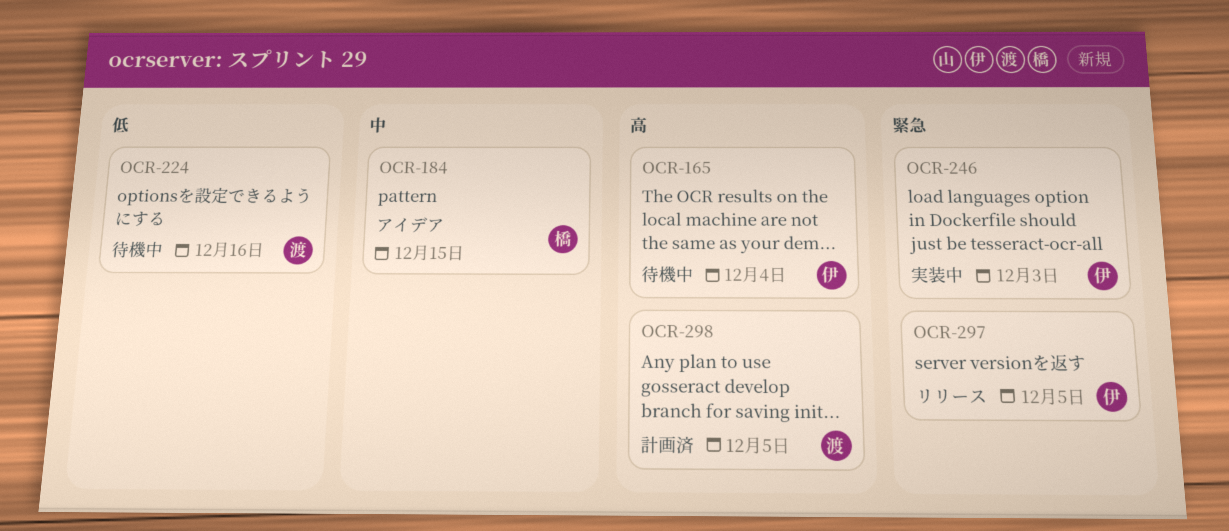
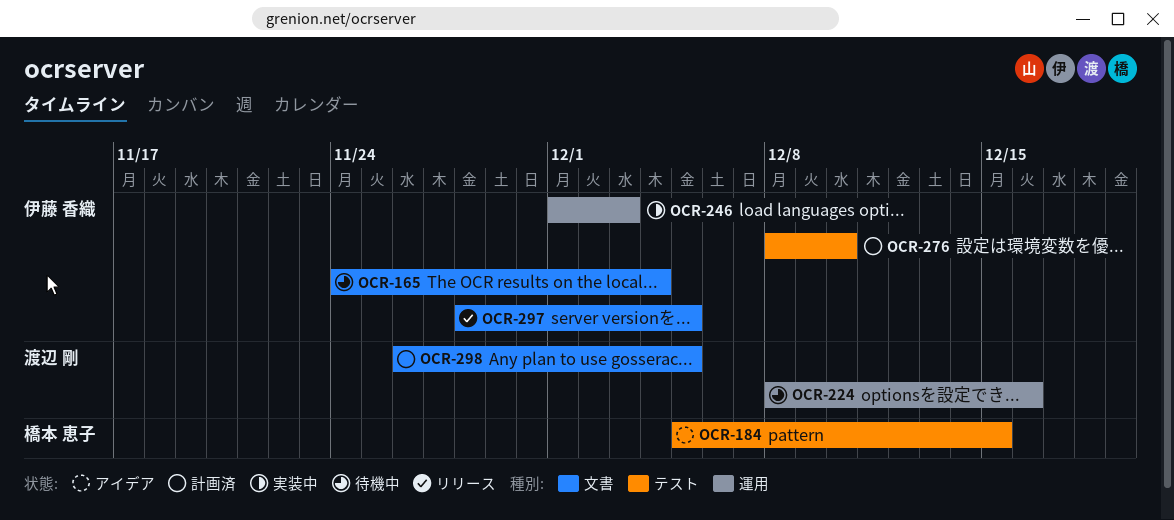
OCR-276: none -> present

